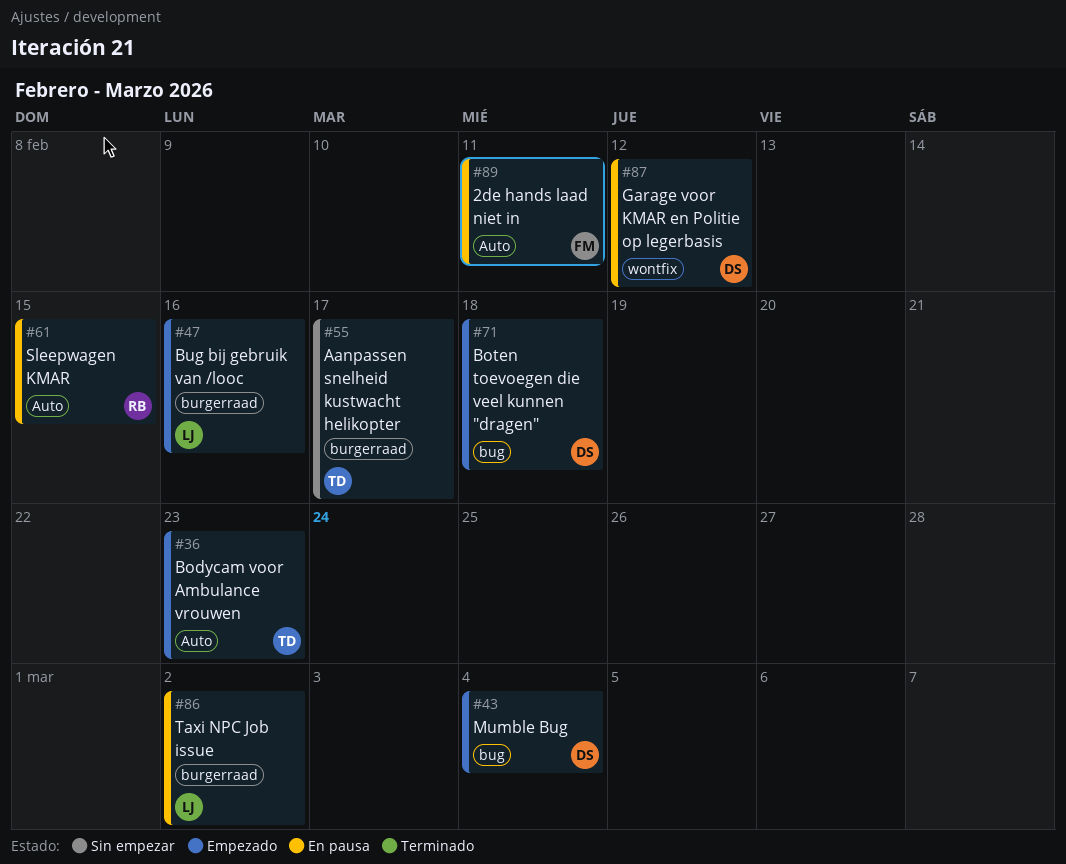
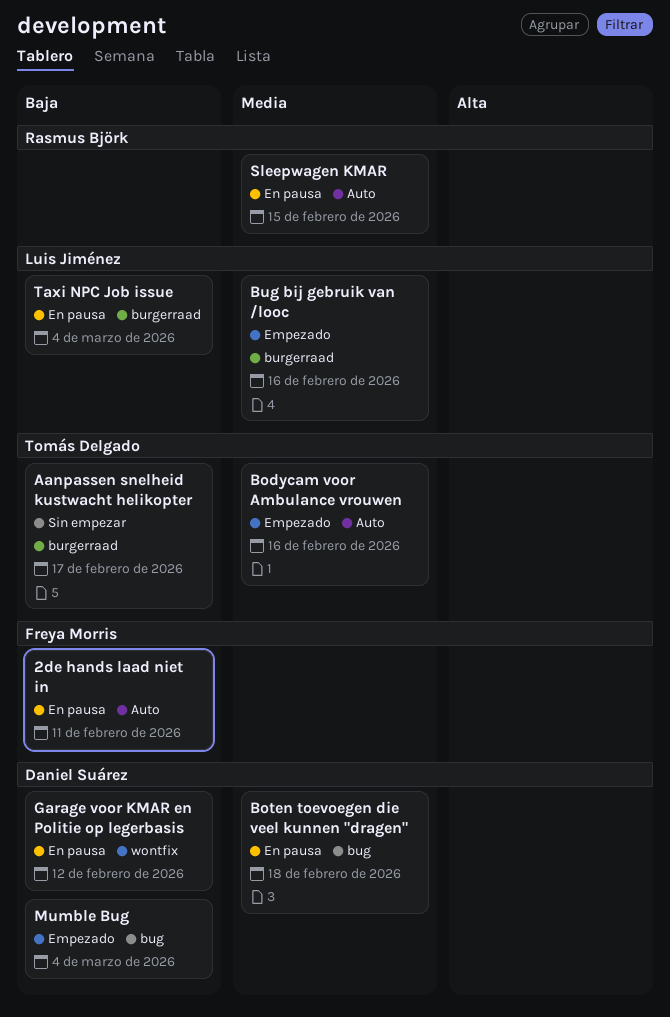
Bodycam voor Ambulance vrouwen, due: Feb 23 -> Feb 16
Boten toevoegen die veel kunnen "dragen", status: Empezado -> En pausa
Taxi NPC Job issue, due: Mar 2 -> Mar 4

